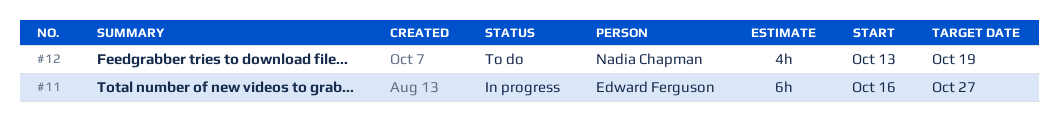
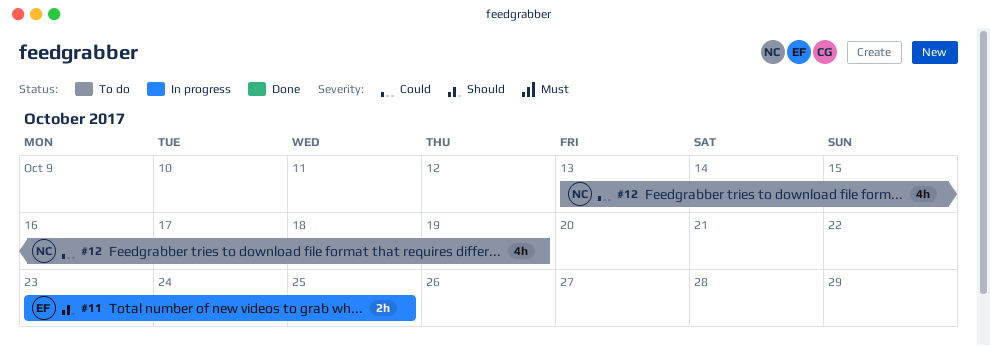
#11, estimate: 6h -> 2h
#11, start: Oct 16 -> Oct 23
#11, due: Oct 27 -> Oct 25

